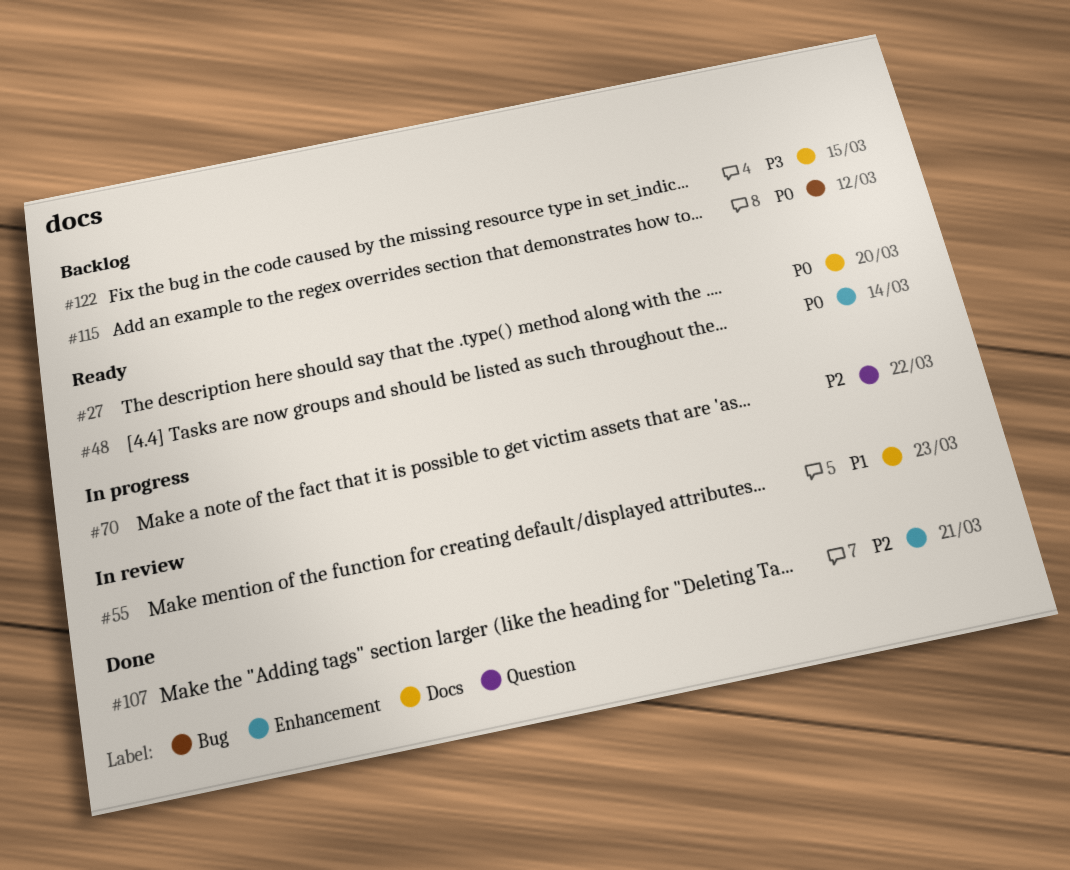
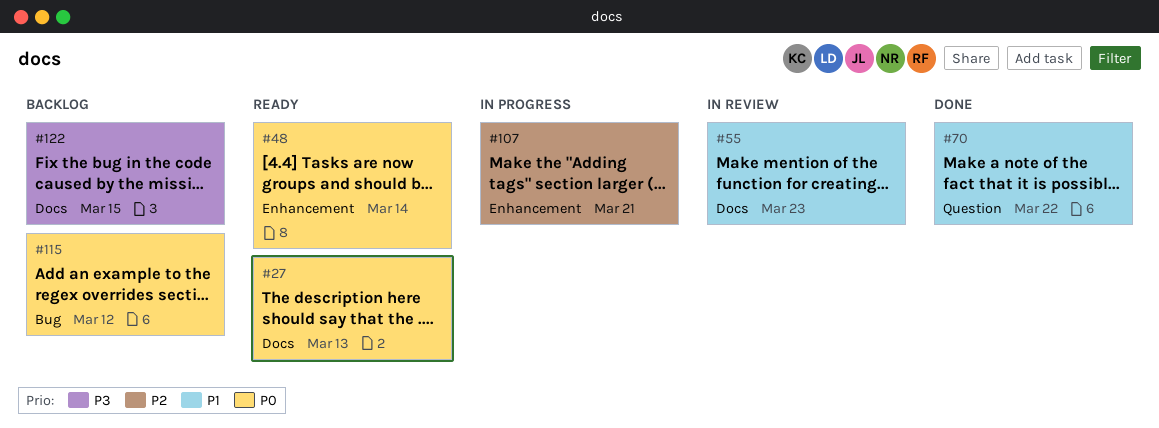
#27, due: Mar 20 -> Mar 13
#70, status: In progress -> Done
#70, priority: P2 -> P1
#107, status: Done -> In progress

